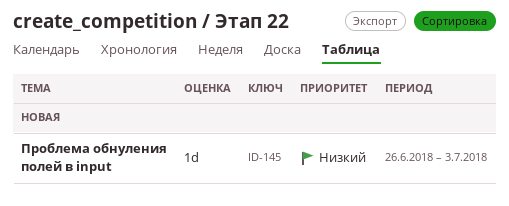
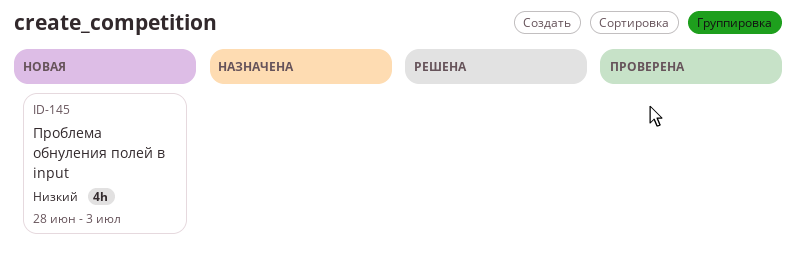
ID-145, estimate: 1d -> 4h
ID-145, start: Jun 26 -> Jun 28

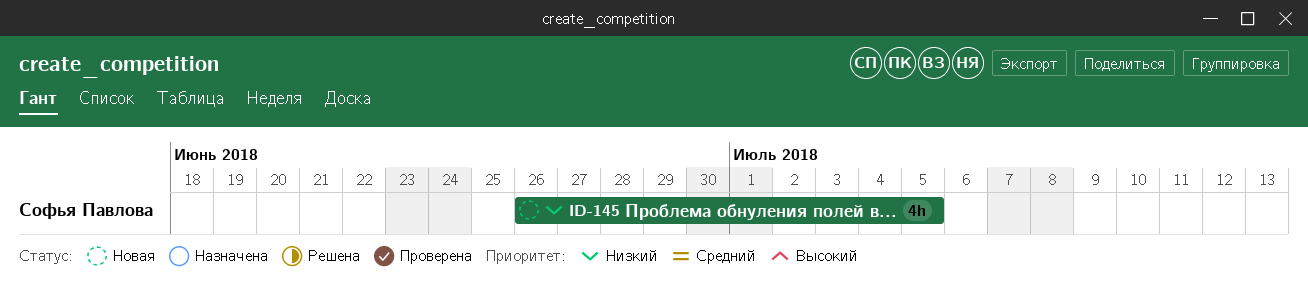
ID-145, start: Jun 28 -> Jun 26
ID-145, due: Jul 3 -> Jul 5

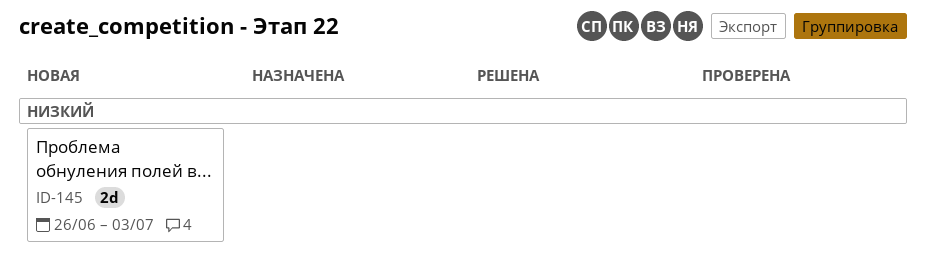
ID-145, estimate: 4h -> 2d
ID-145, due: Jul 5 -> Jul 3

